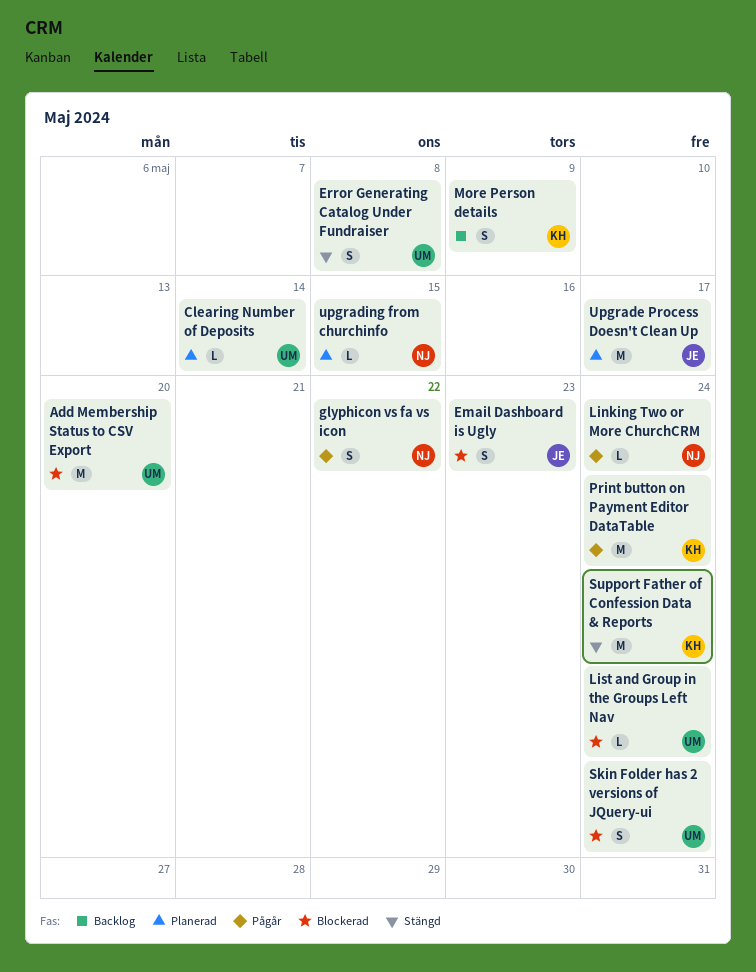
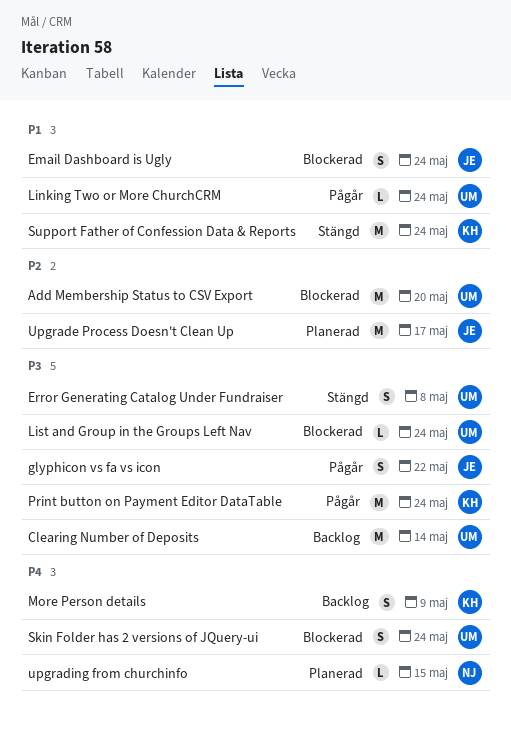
Clearing Number of Deposits, status: Planerad -> Backlog
Clearing Number of Deposits, estimate: L -> M
Email Dashboard is Ugly, due: May 23 -> May 24
glyphicon vs fa vs icon, owner: NJ -> JE
Linking Two or More ChurchCRM, owner: NJ -> UM

